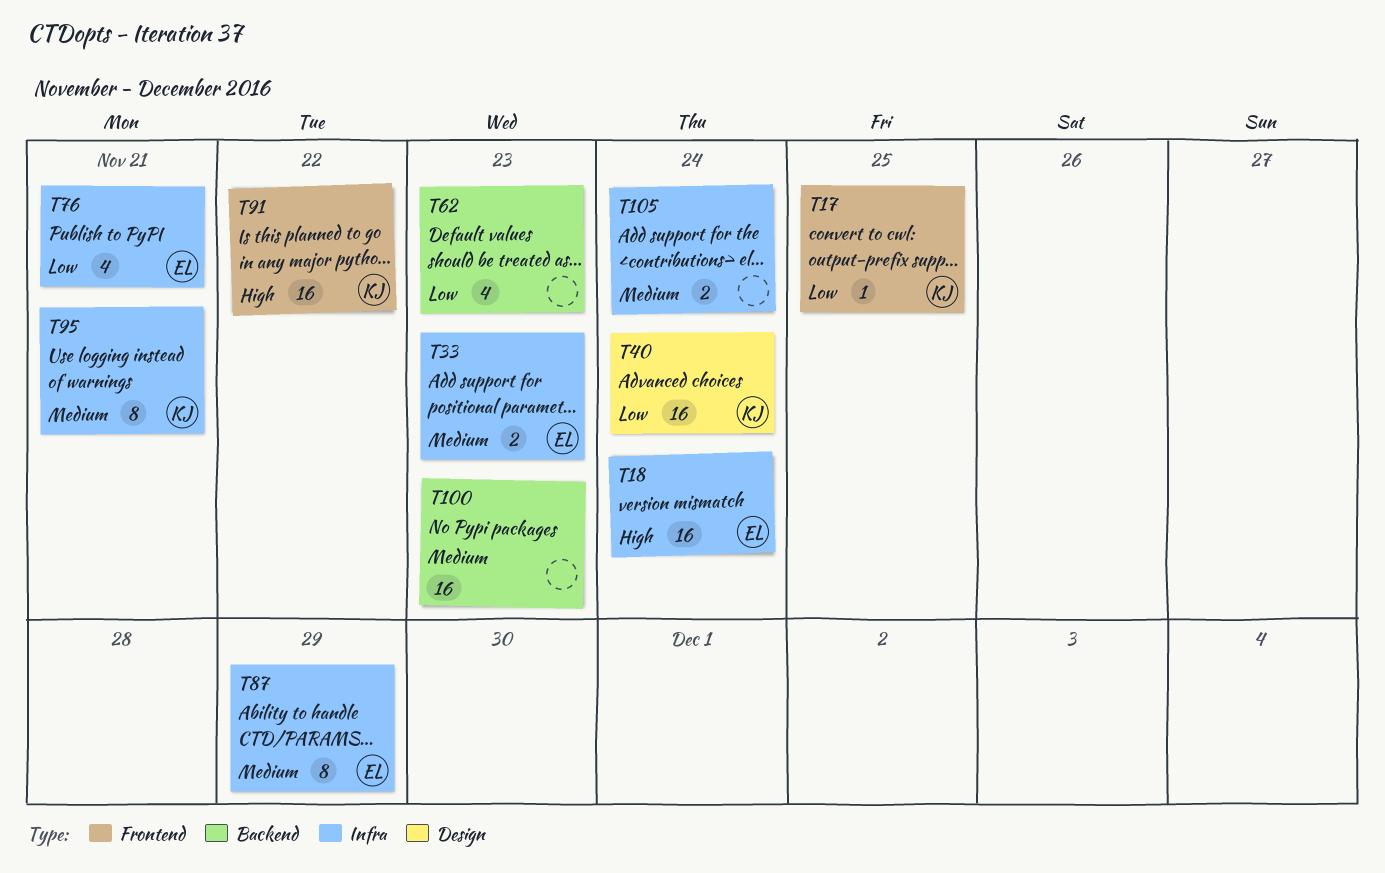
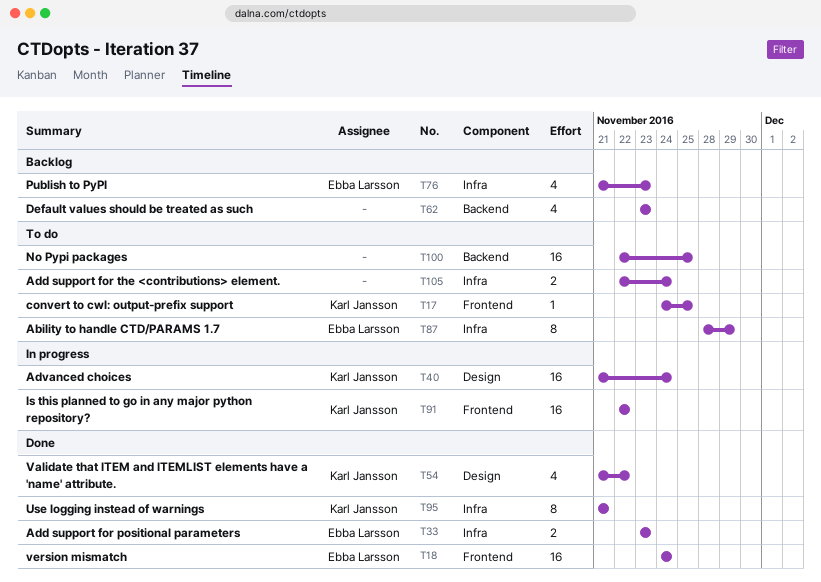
T18, label: Infra -> Frontend
T54: none -> present
T76, due: Nov 21 -> Nov 23
T100, due: Nov 23 -> Nov 25

